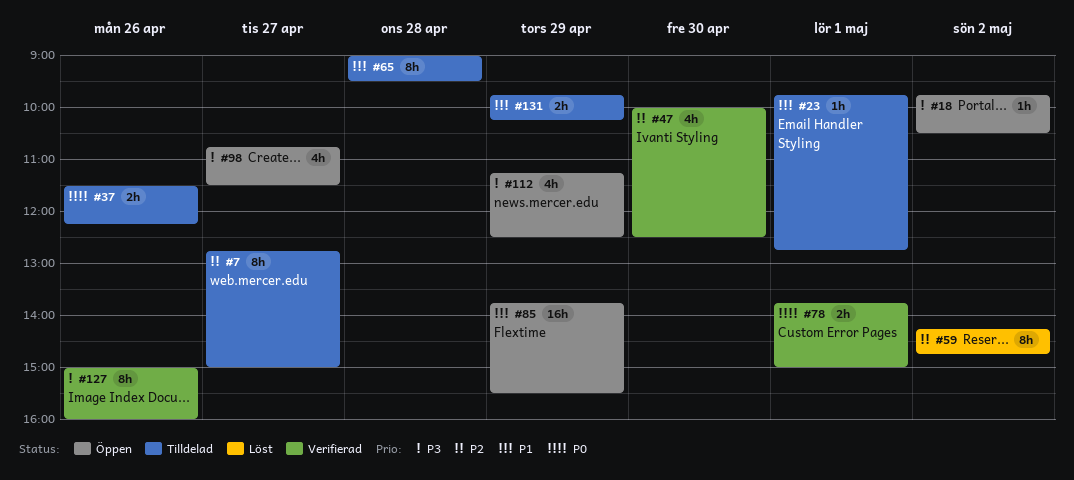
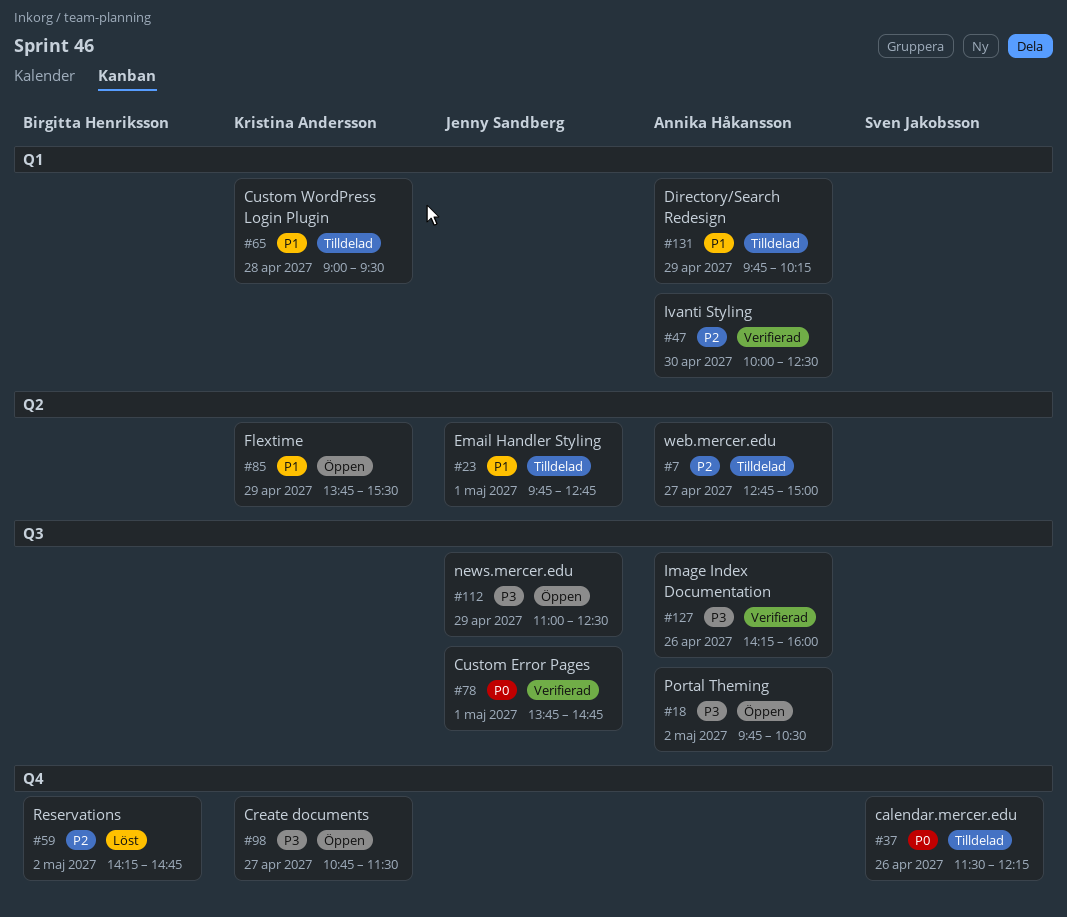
#78, ends: 15:00 -> 14:45
#112, begins: 11:15 -> 11:00
#127, begins: 15:00 -> 14:15

